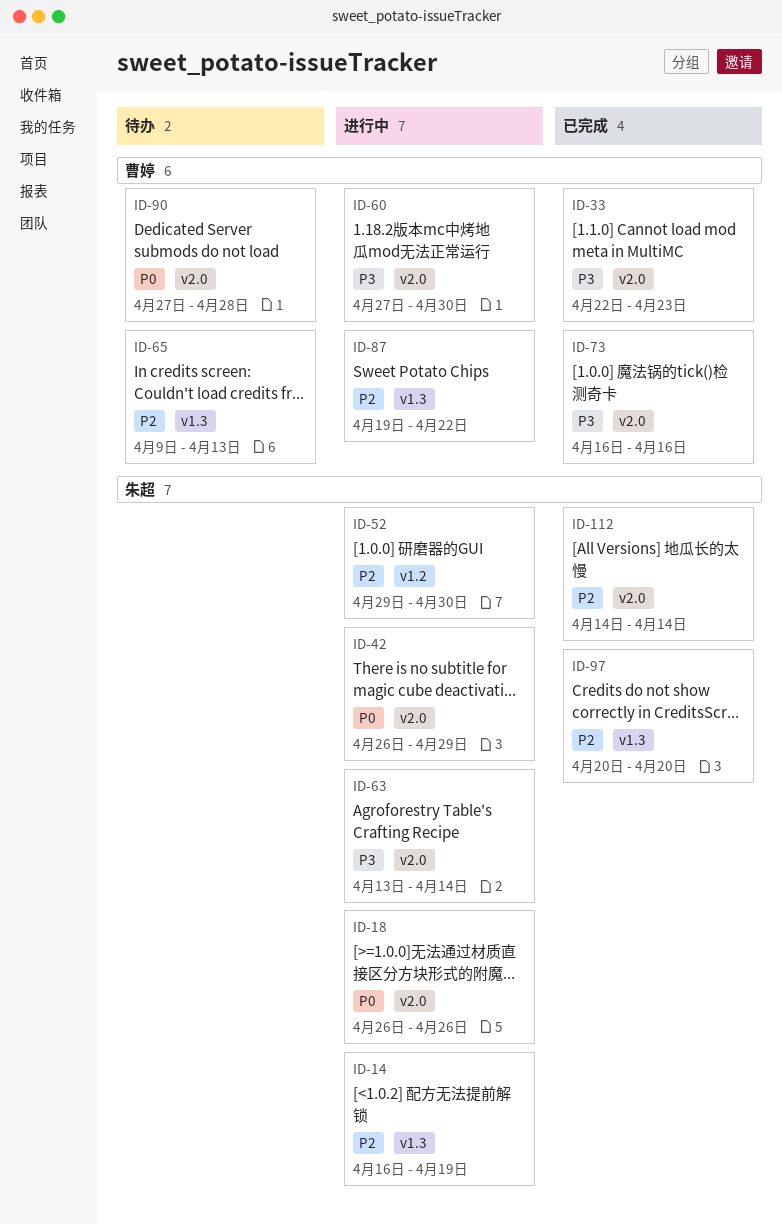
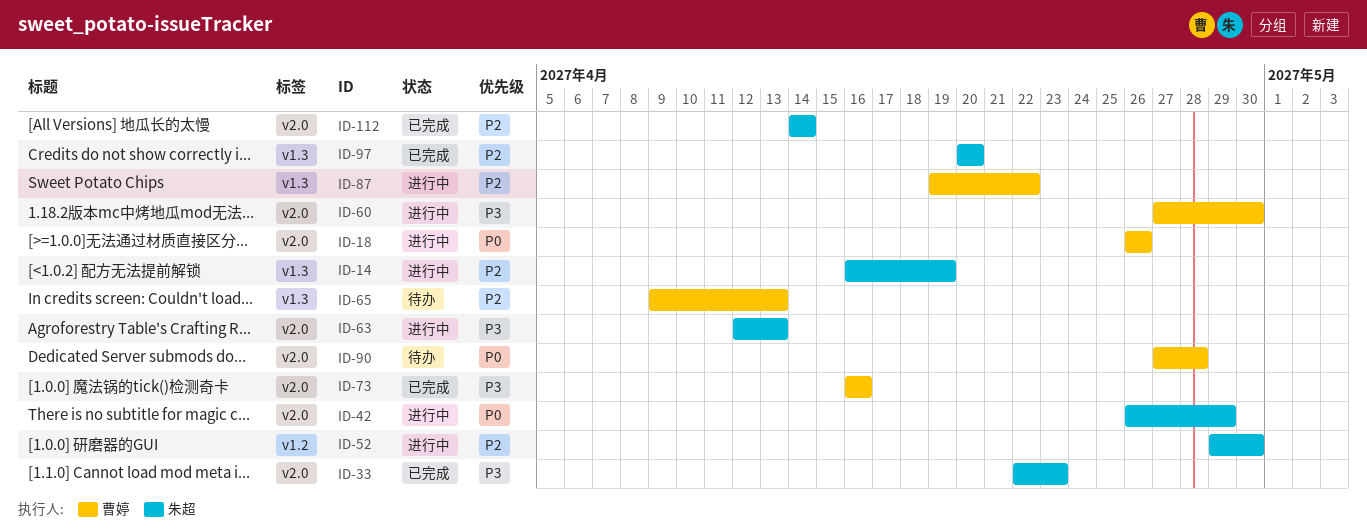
ID-18, owner: 朱超 -> 曹婷
ID-33, owner: 曹婷 -> 朱超
ID-63, start: Apr 13 -> Apr 12
ID-63, due: Apr 14 -> Apr 13

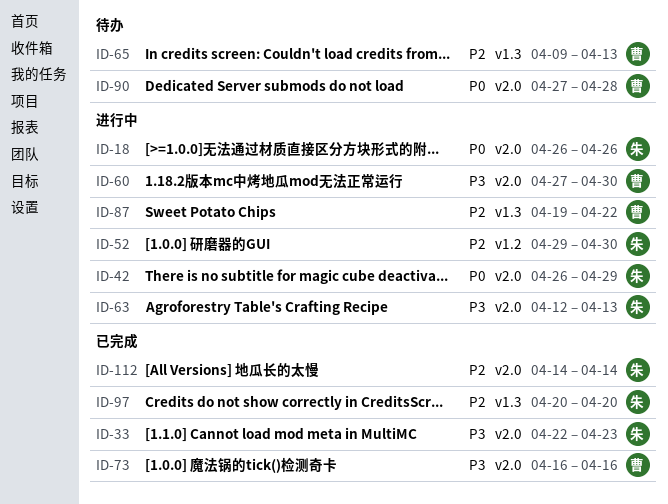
ID-14: present -> none
ID-18, owner: 曹婷 -> 朱超

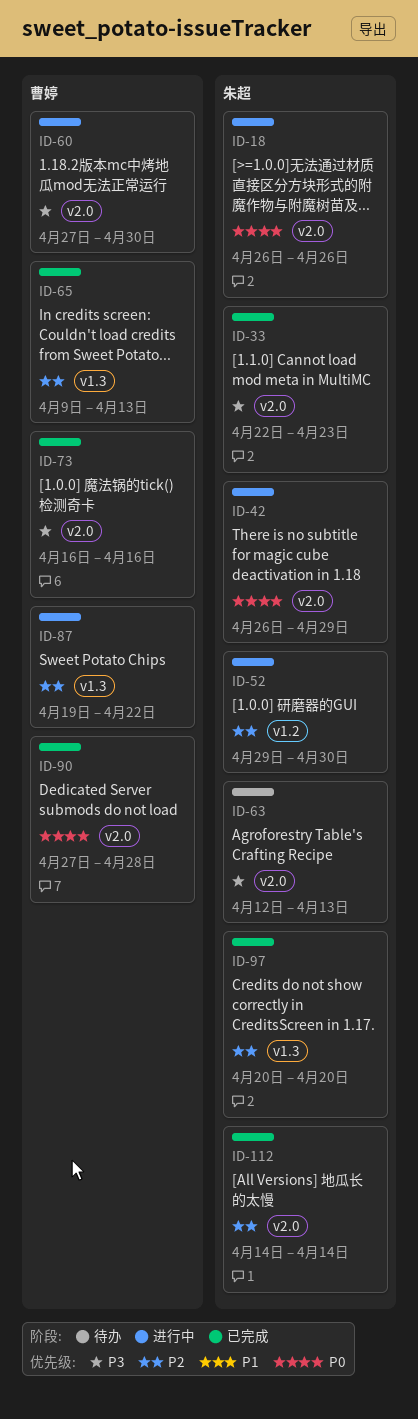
ID-63, status: 进行中 -> 待办
ID-65, status: 待办 -> 已完成
ID-90, status: 待办 -> 已完成

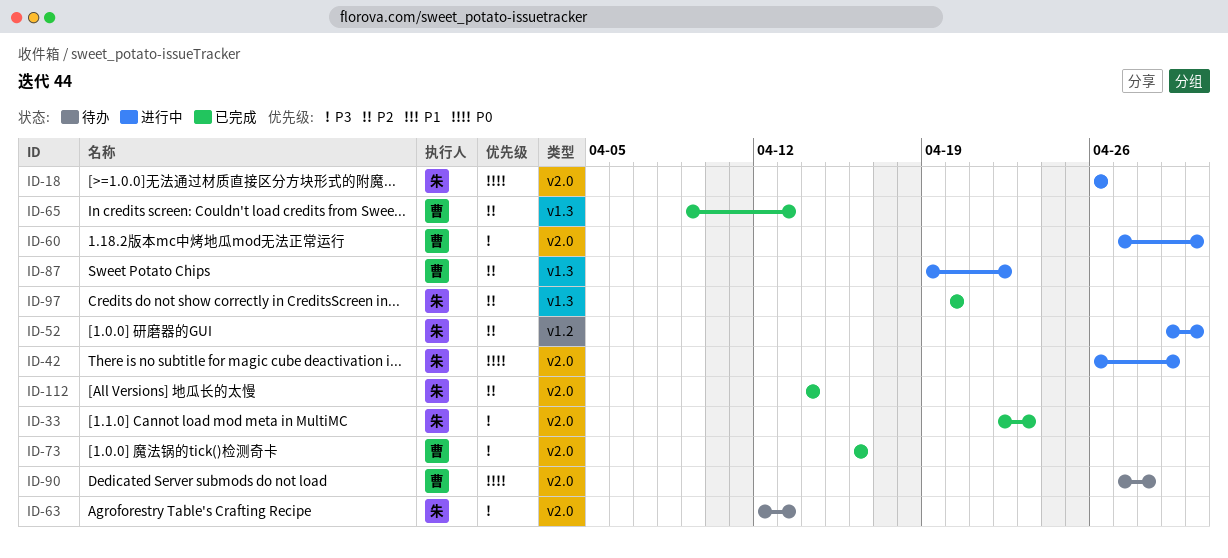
ID-90, status: 已完成 -> 待办

